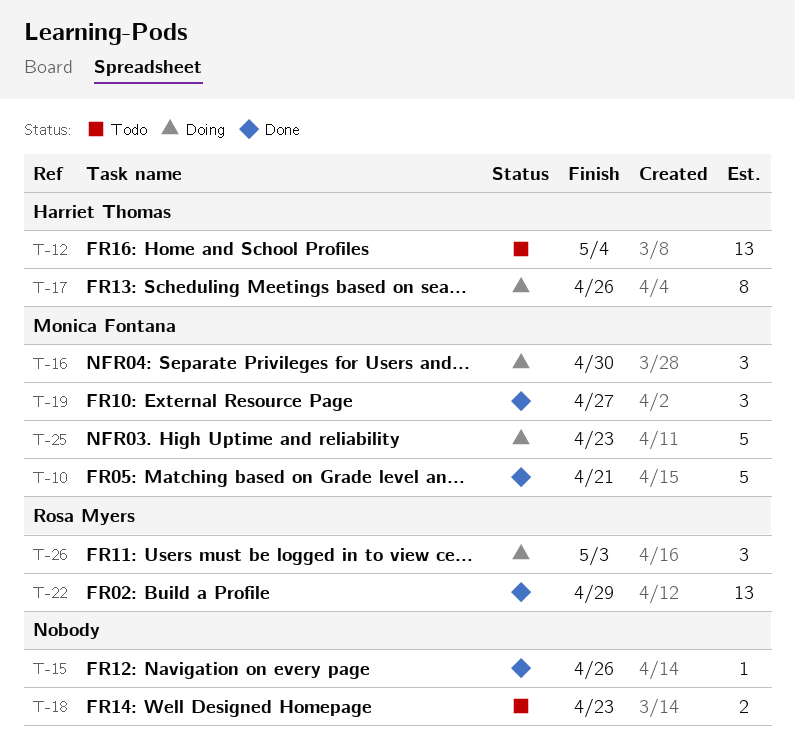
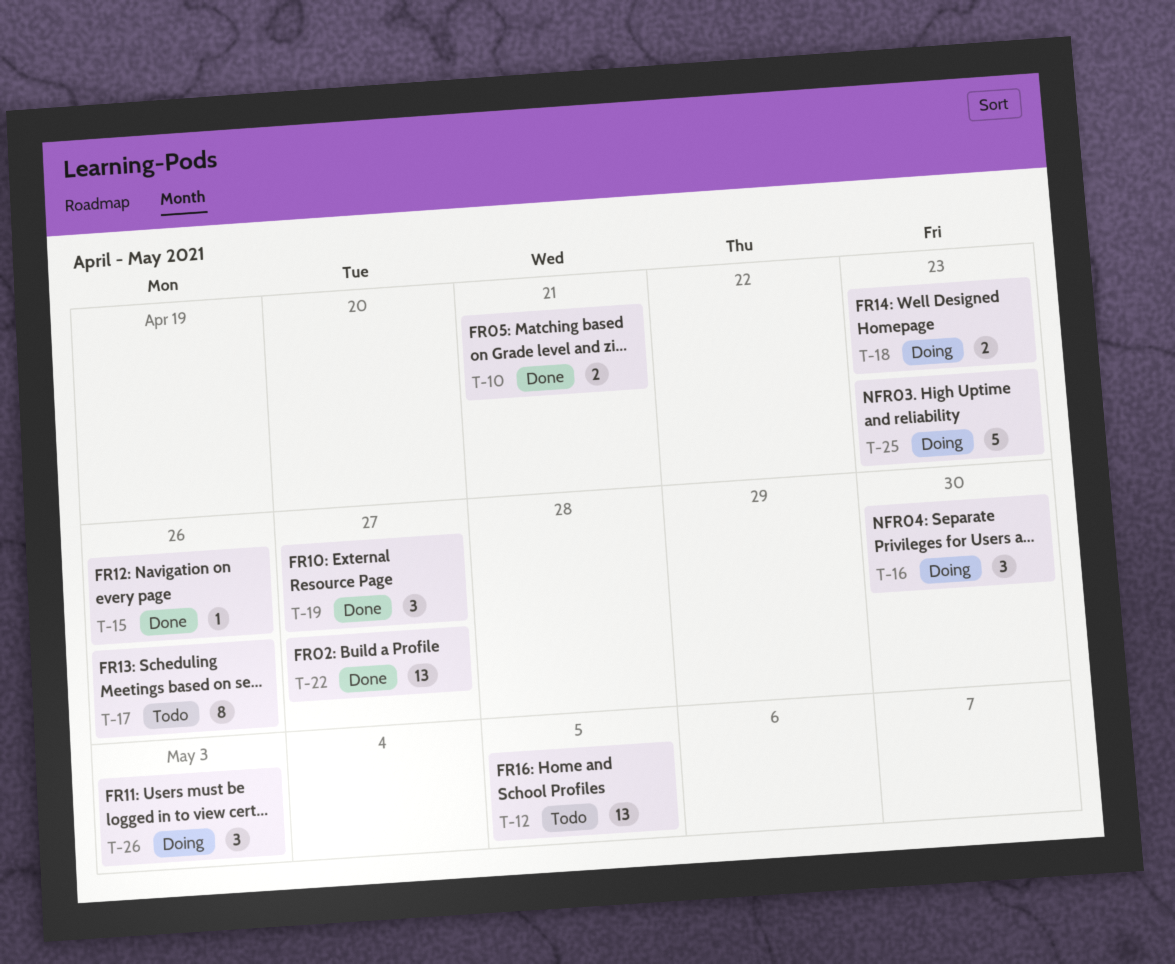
T-10, estimate: 5 -> 2
T-12, due: May 4 -> May 5
T-17, status: Doing -> Todo
T-18, status: Todo -> Doing
T-22, due: Apr 29 -> Apr 27

